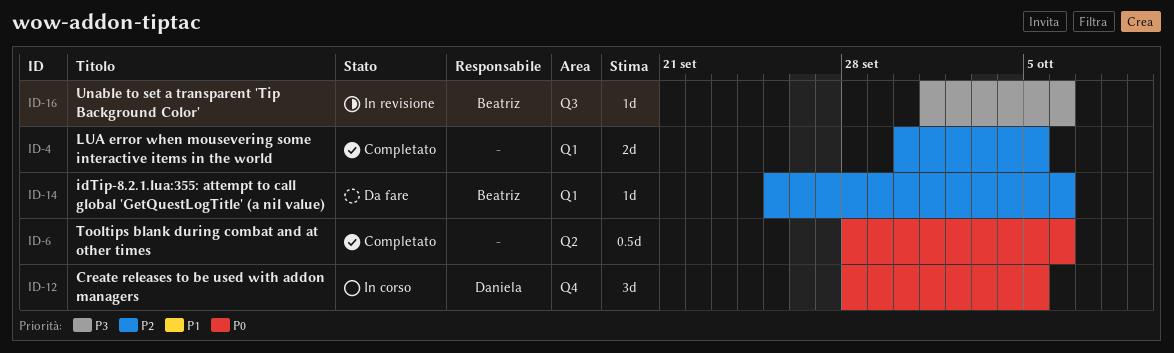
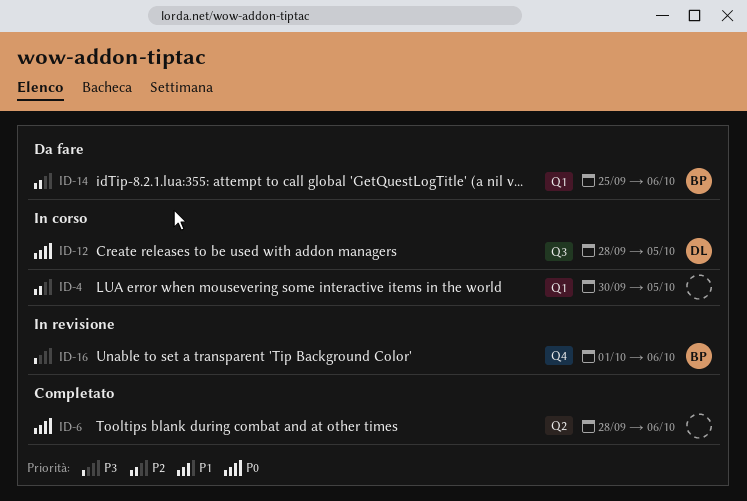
ID-4, status: Completato -> In corso
ID-12, label: Q4 -> Q3
ID-16, label: Q3 -> Q4

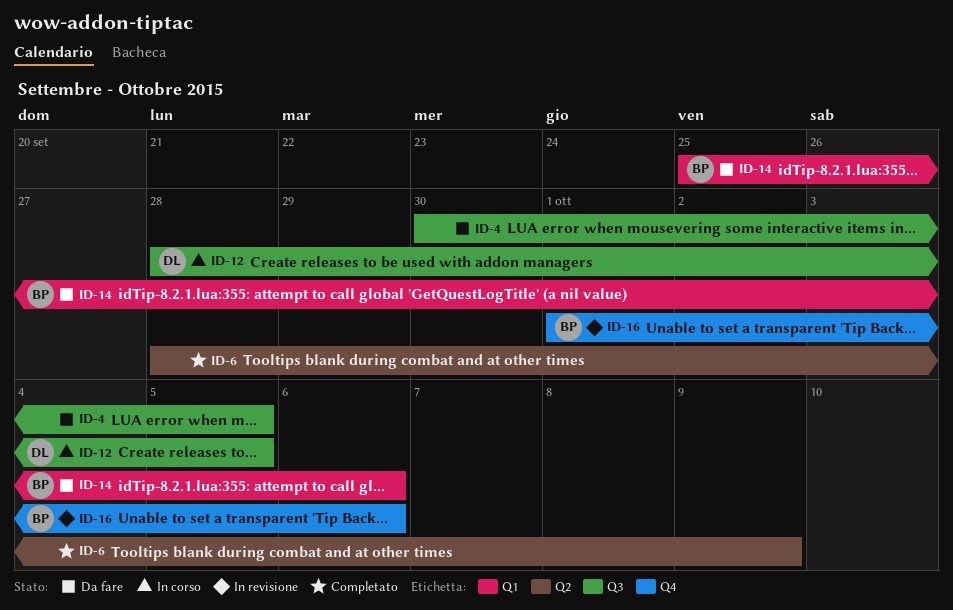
ID-4, status: In corso -> Da fare
ID-4, label: Q1 -> Q3
ID-6, due: Oct 6 -> Oct 9

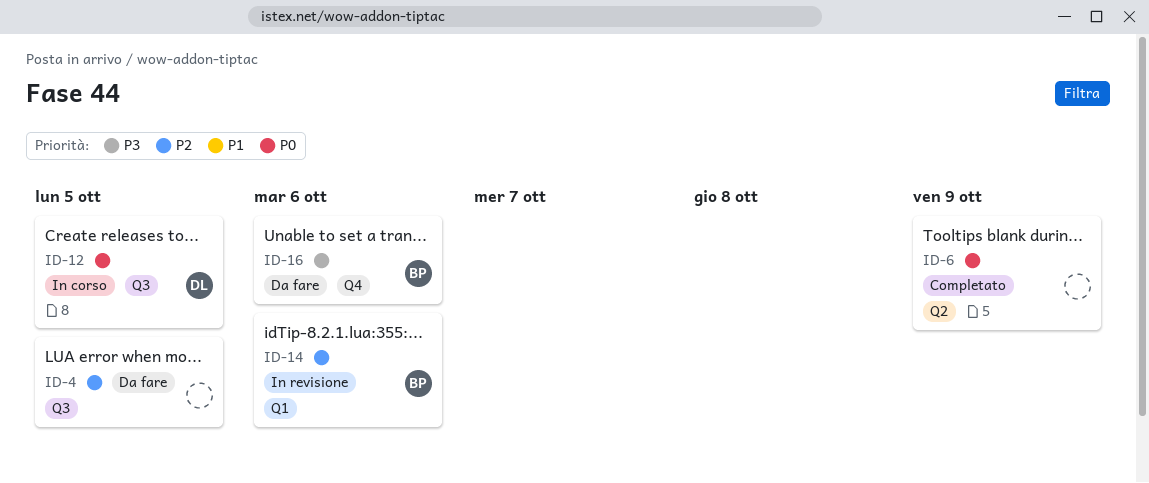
ID-14, status: Da fare -> In revisione
ID-16, status: In revisione -> Da fare

